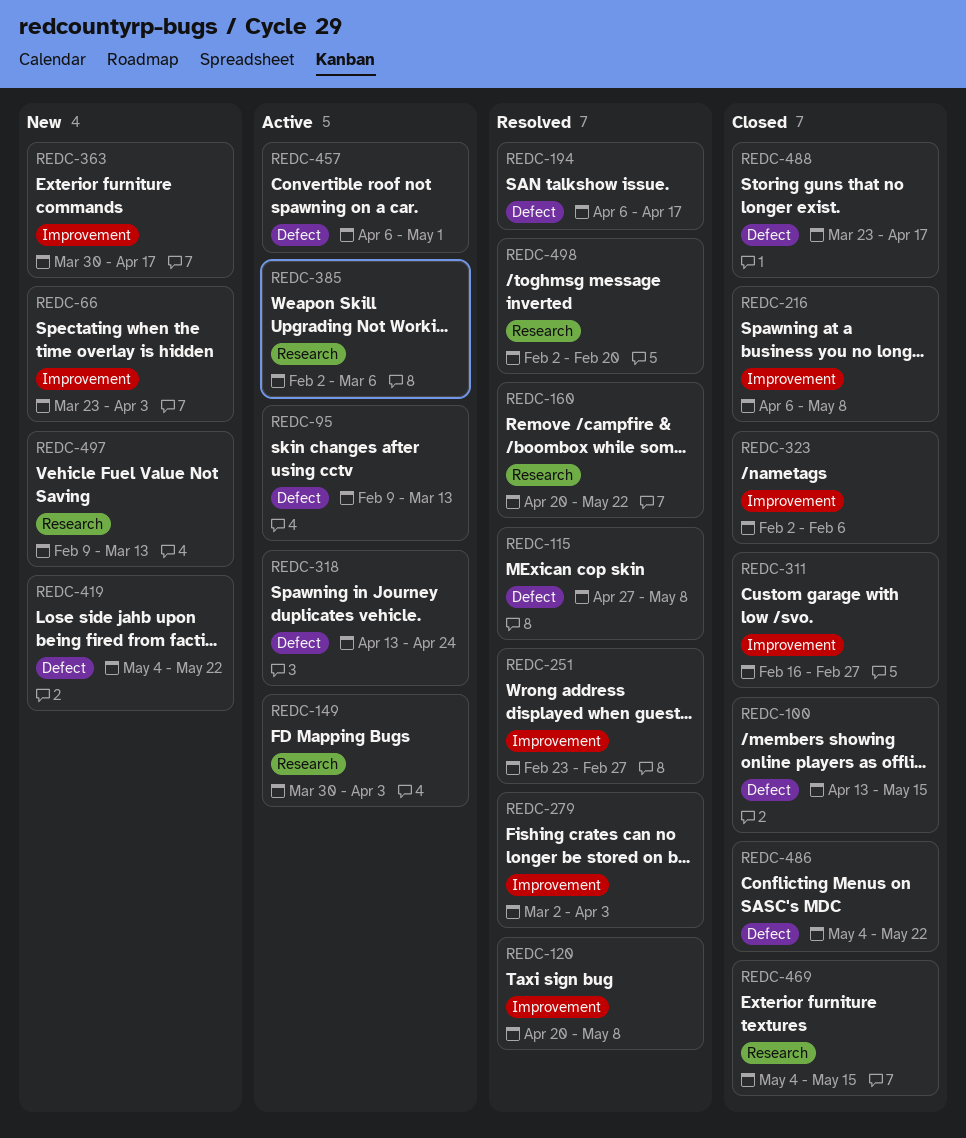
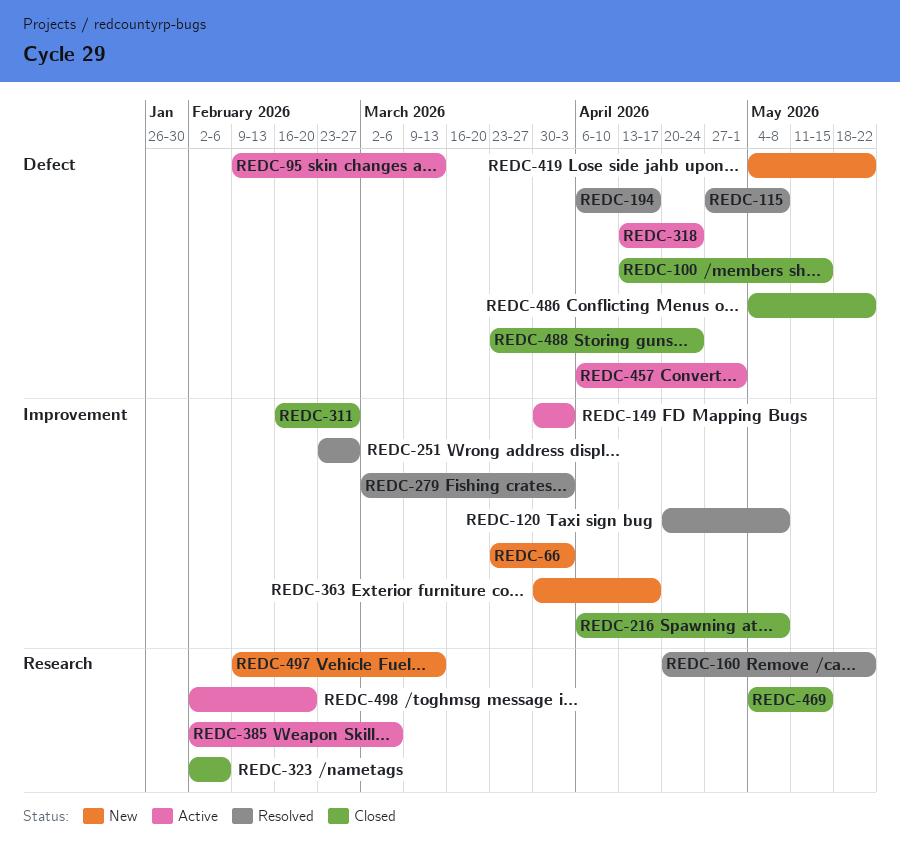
REDC-149, label: Research -> Improvement
REDC-323, label: Improvement -> Research
REDC-488, due: Apr 17 -> Apr 24
REDC-498, status: Resolved -> Active

